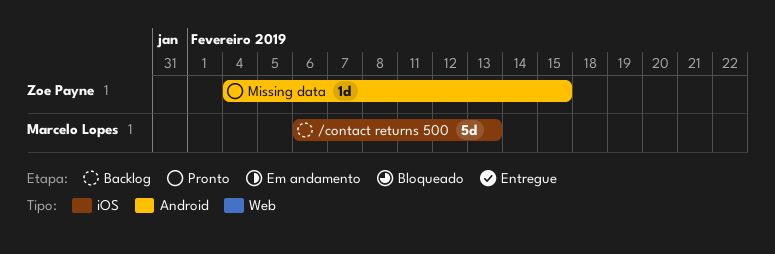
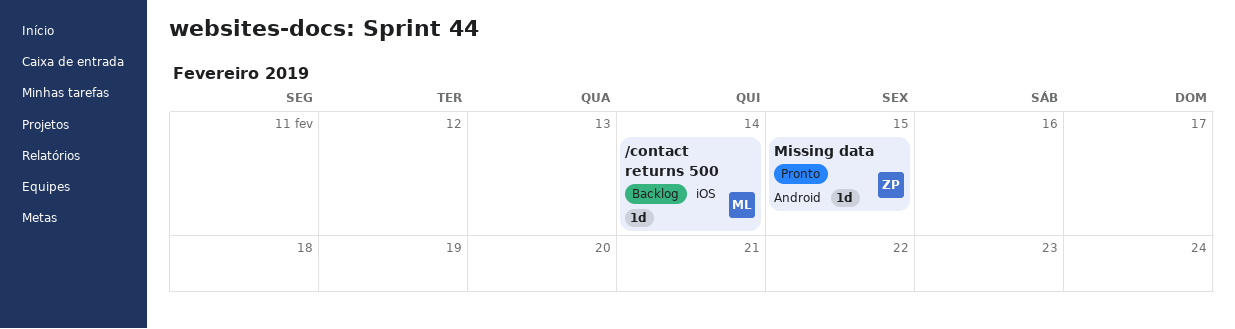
/contact returns 500, estimate: 5d -> 1d
/contact returns 500, due: Feb 13 -> Feb 14

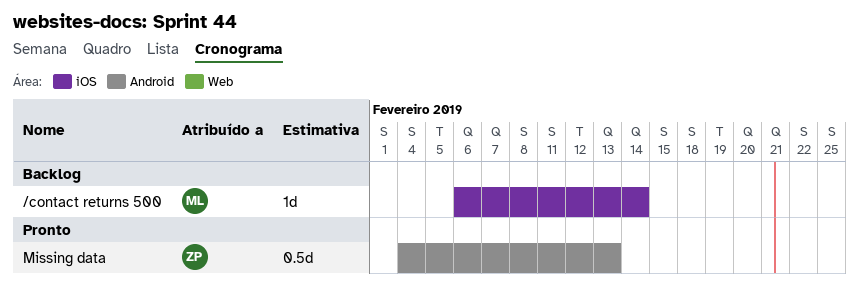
Missing data, estimate: 1d -> 0.5d
Missing data, due: Feb 15 -> Feb 13

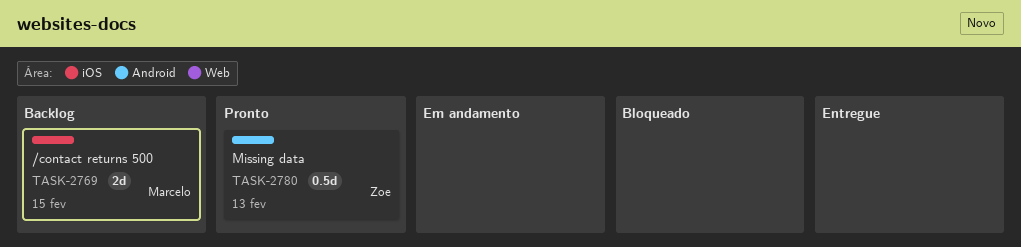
/contact returns 500, estimate: 1d -> 2d
/contact returns 500, due: Feb 14 -> Feb 15

